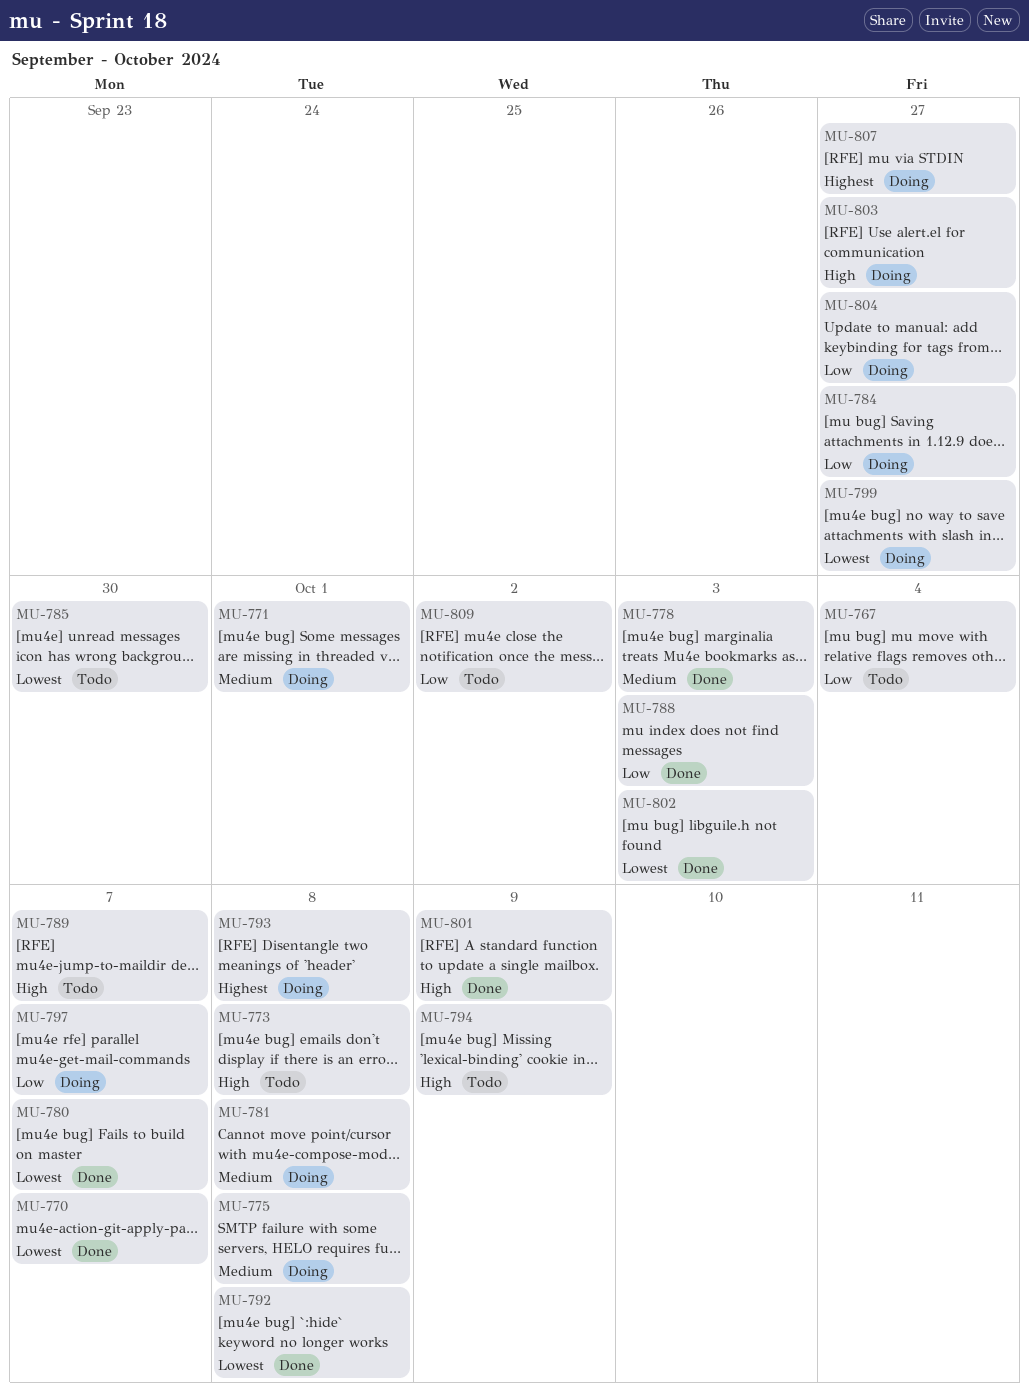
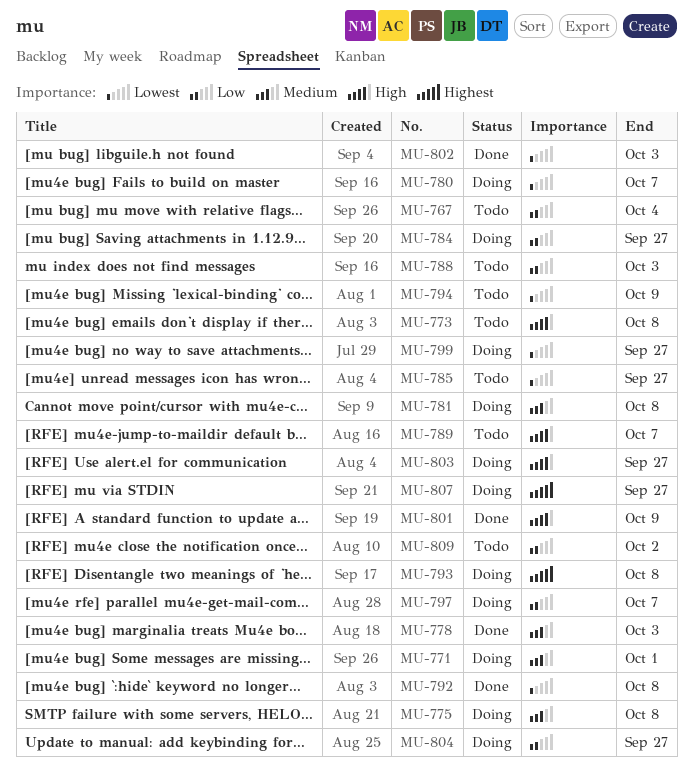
MU-770: present -> none
MU-780, status: Done -> Doing
MU-785, due: Sep 30 -> Sep 27
MU-788, status: Done -> Todo
MU-794, priority: High -> Lowest

